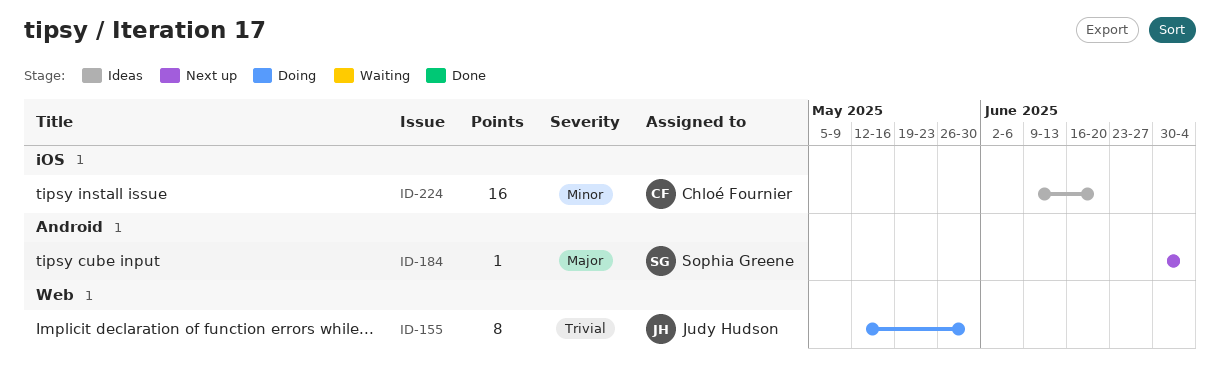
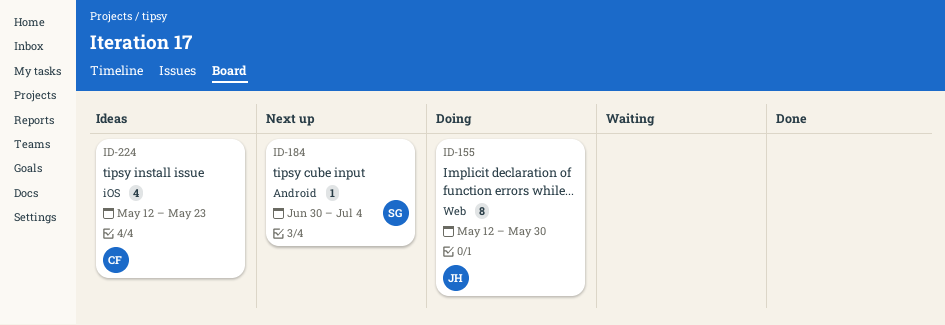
ID-224, estimate: 16 -> 4
ID-224, start: Jun 9 -> May 12
ID-224, due: Jun 20 -> May 23

